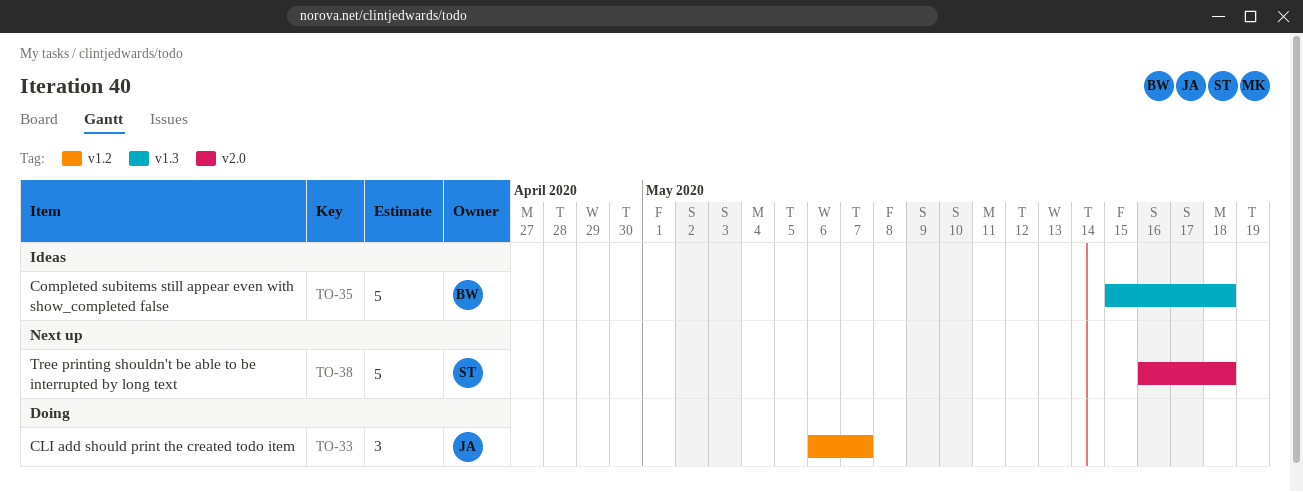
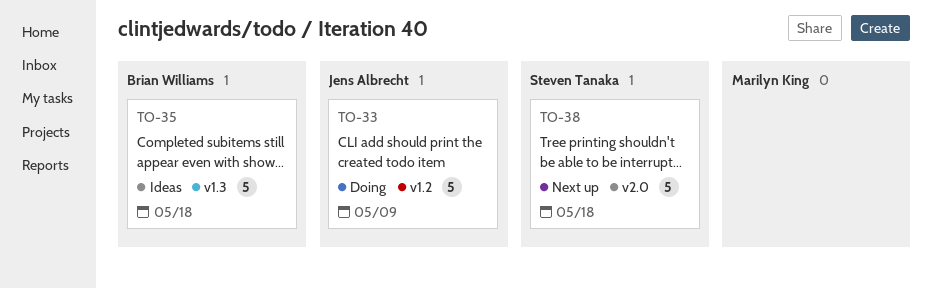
TO-33, estimate: 3 -> 5
TO-33, due: May 7 -> May 9

